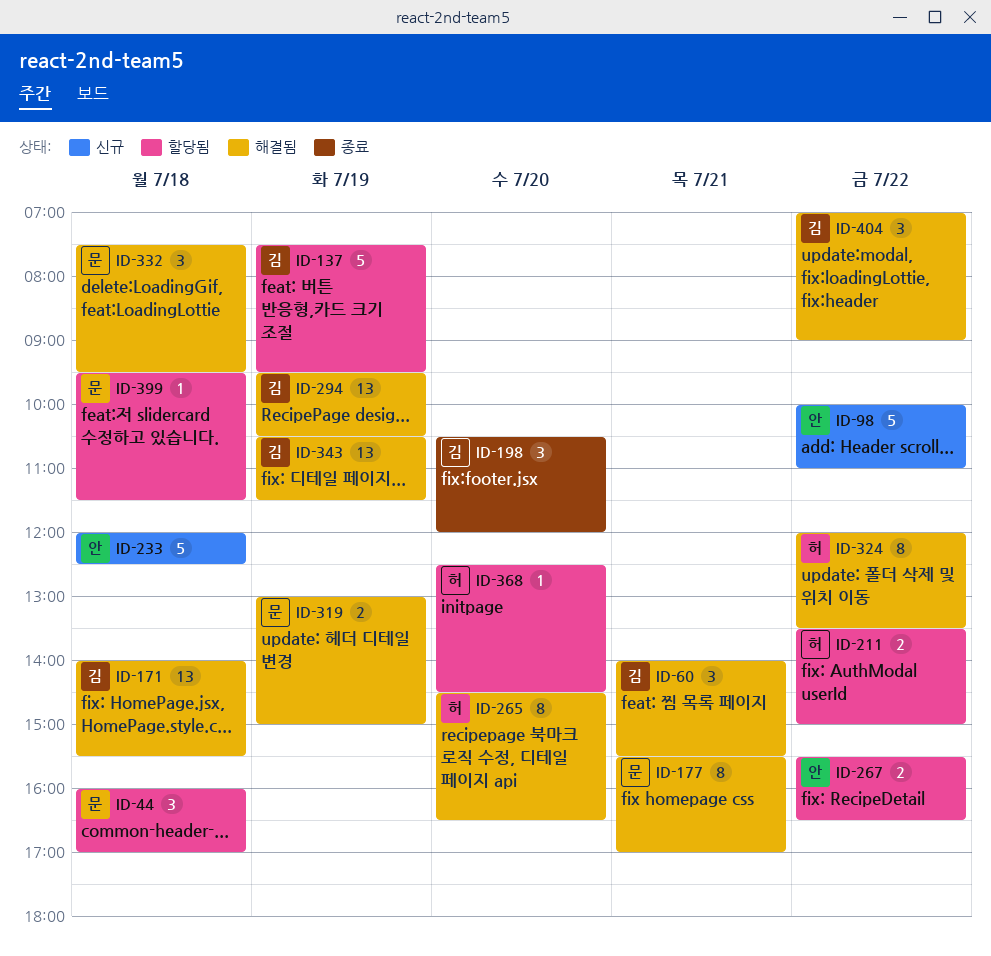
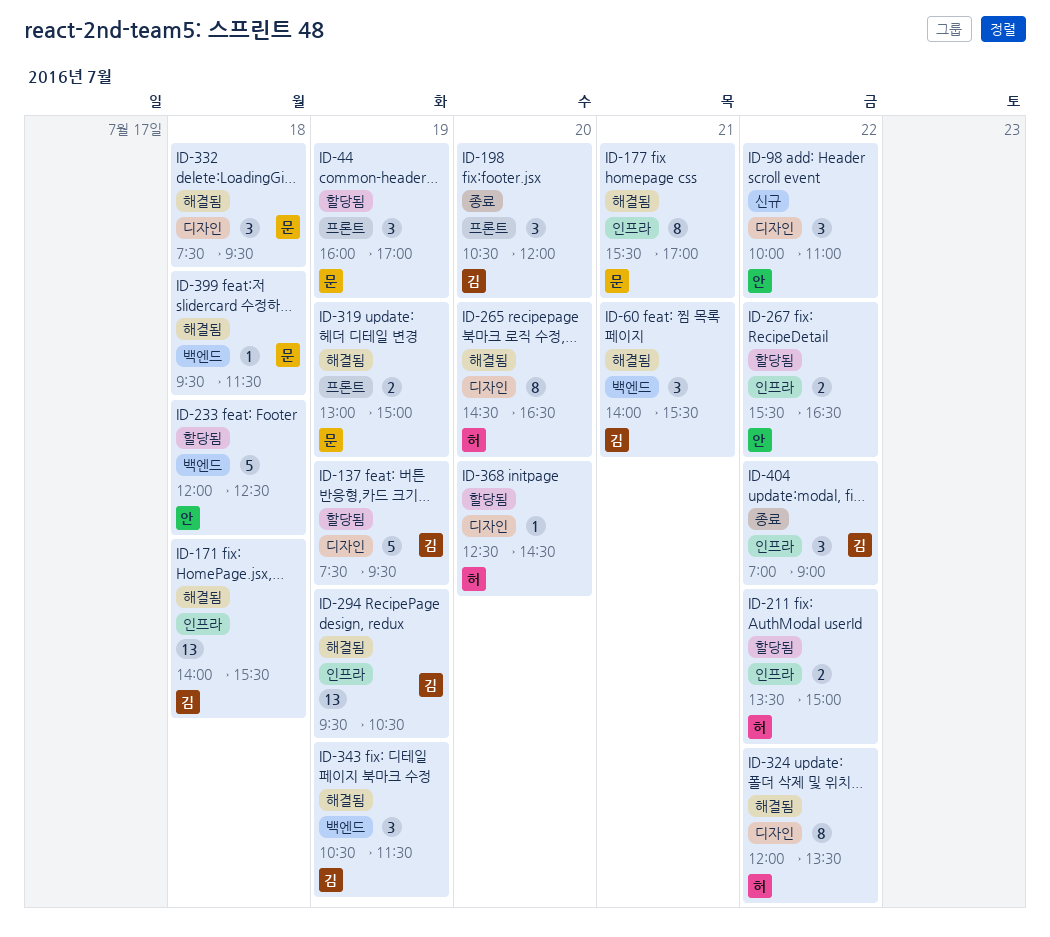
ID-44, day: Jul 18 -> Jul 19
ID-98, estimate: 5 -> 3
ID-233, status: 신규 -> 할당됨
ID-343, estimate: 13 -> 3
ID-399, status: 할당됨 -> 해결됨
ID-404, status: 해결됨 -> 종료

